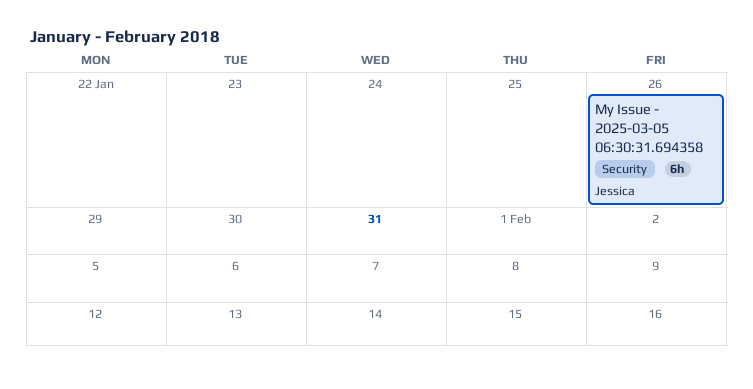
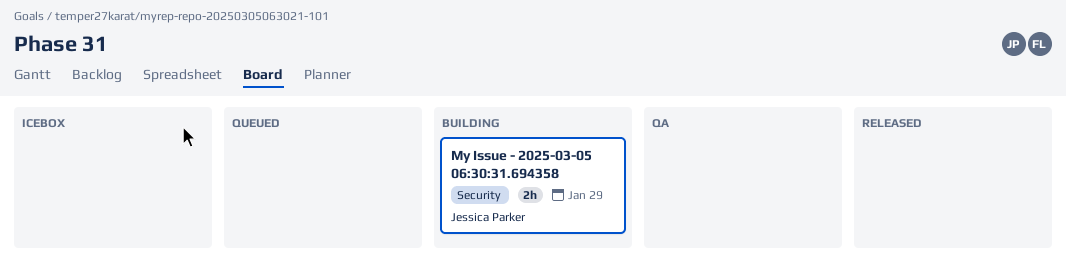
My Issue - 2025-03-05 06:30:31.694358, estimate: 6h -> 2h
My Issue - 2025-03-05 06:30:31.694358, due: Jan 26 -> Jan 29

